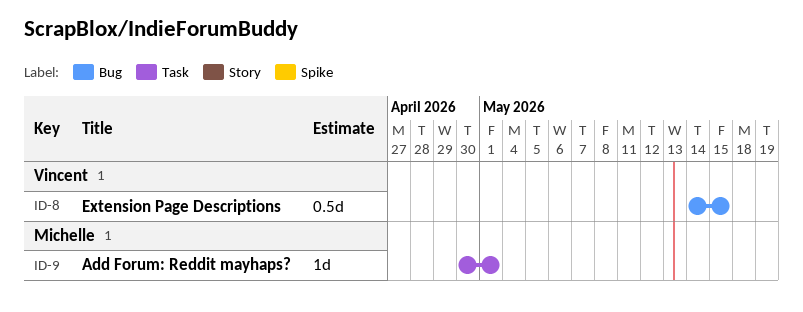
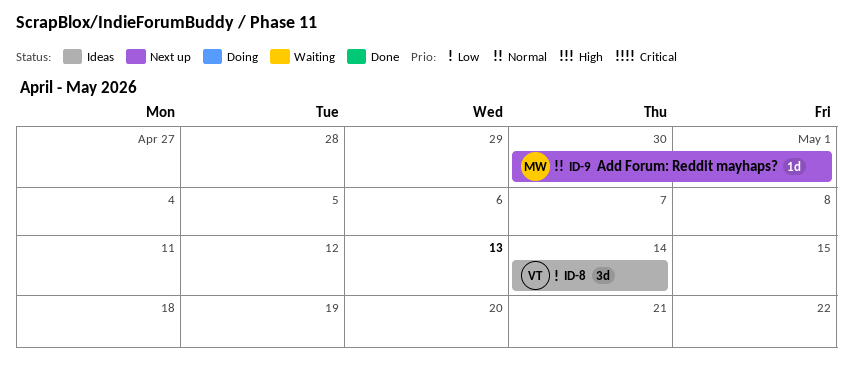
ID-8, estimate: 0.5d -> 3d
ID-8, due: May 15 -> May 14

